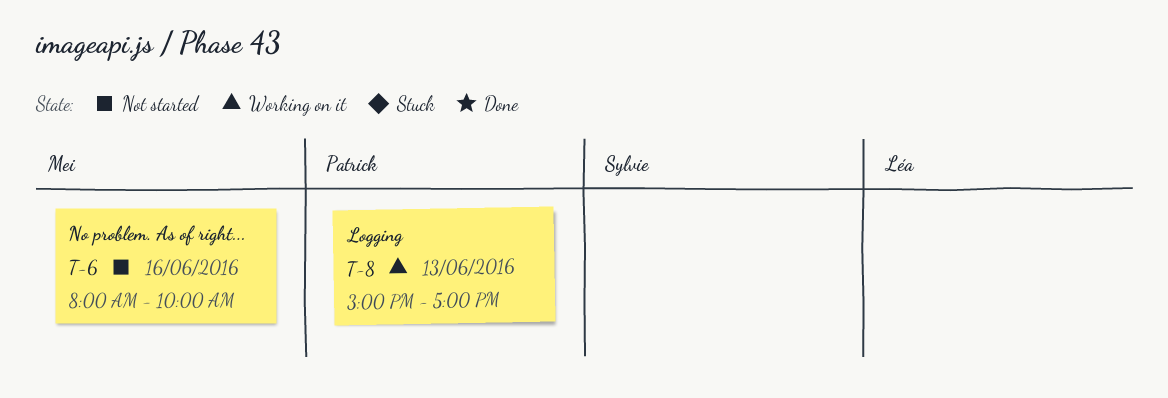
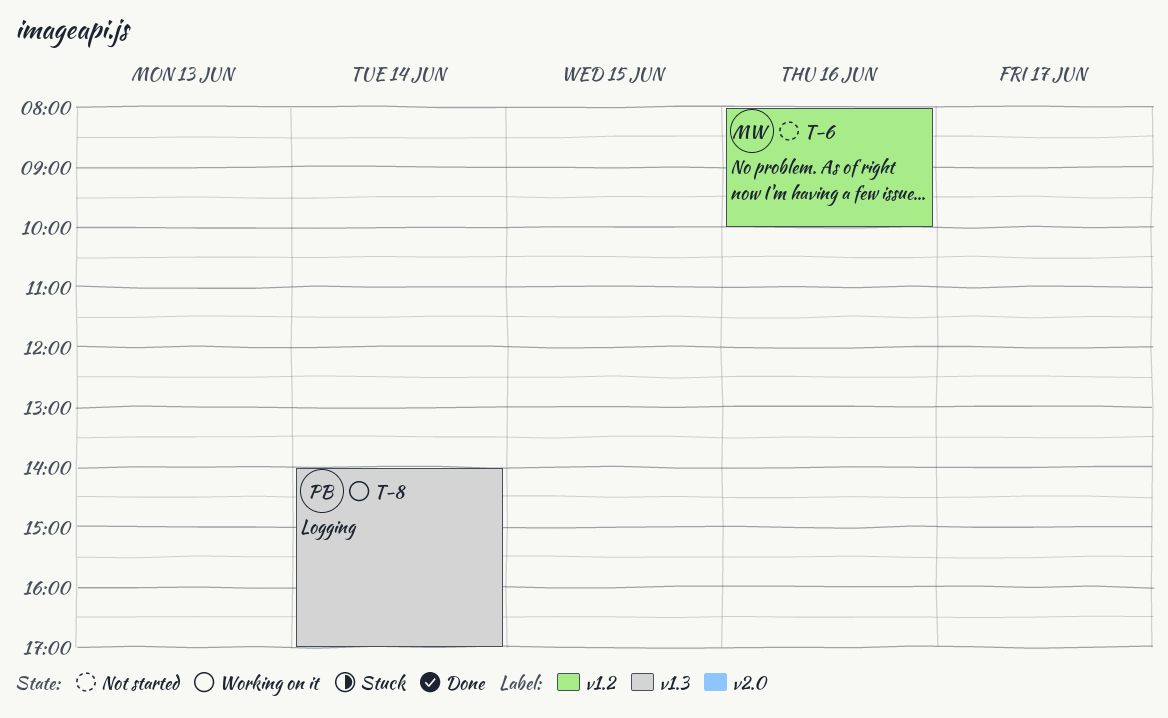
T-8, day: Jun 13 -> Jun 14
T-8, begins: 15:00 -> 14:00

